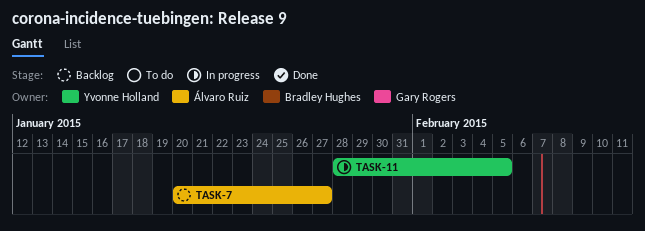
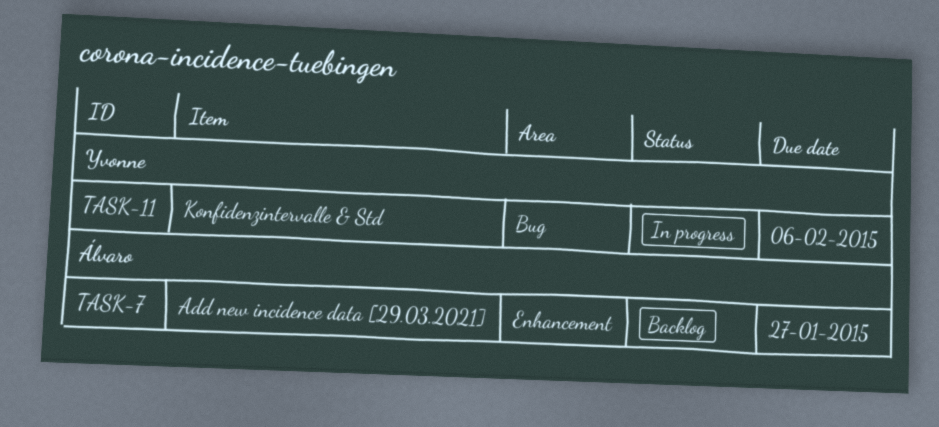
TASK-11, due: Feb 5 -> Feb 6

